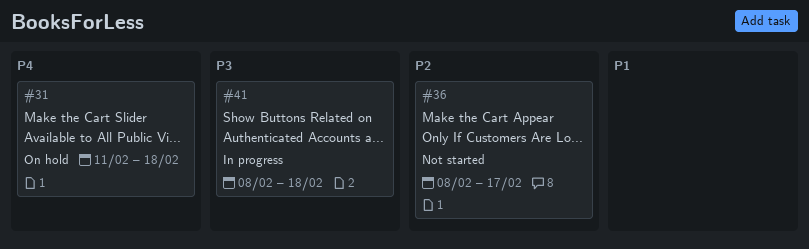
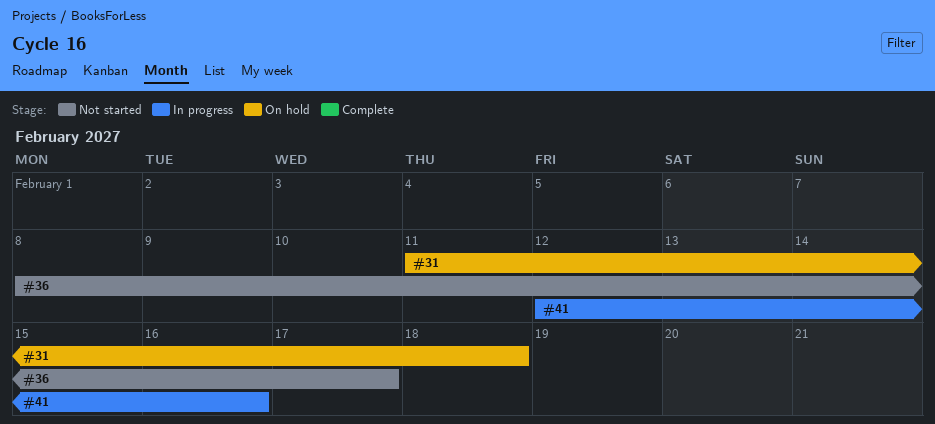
#41, start: Feb 8 -> Feb 12
#41, due: Feb 18 -> Feb 16

